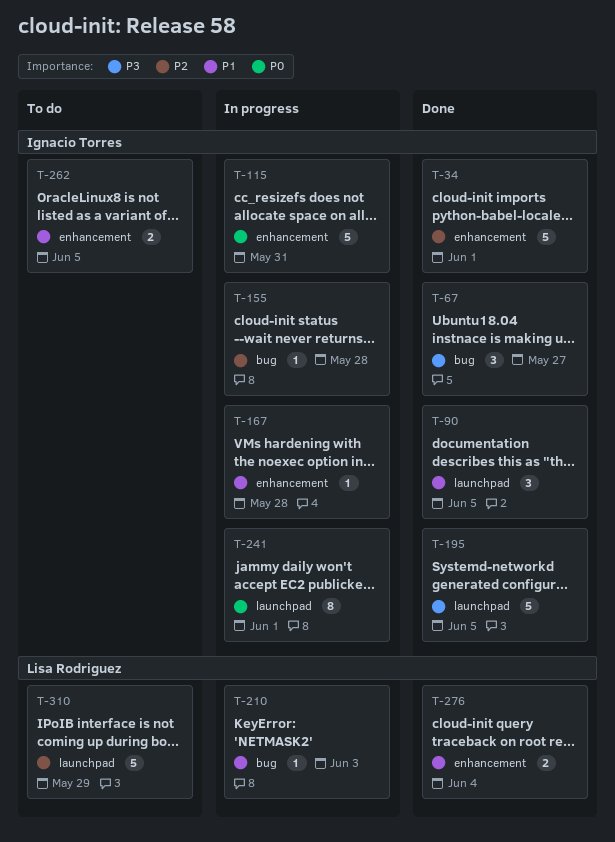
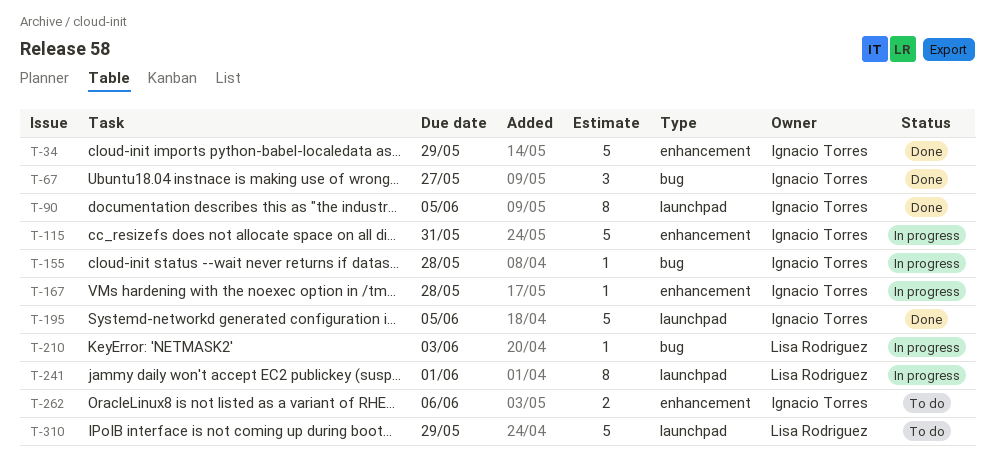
T-34, due: Jun 1 -> May 29
T-90, estimate: 3 -> 8
T-241, owner: Ignacio Torres -> Lisa Rodriguez
T-262, due: Jun 5 -> Jun 6
T-276: present -> none

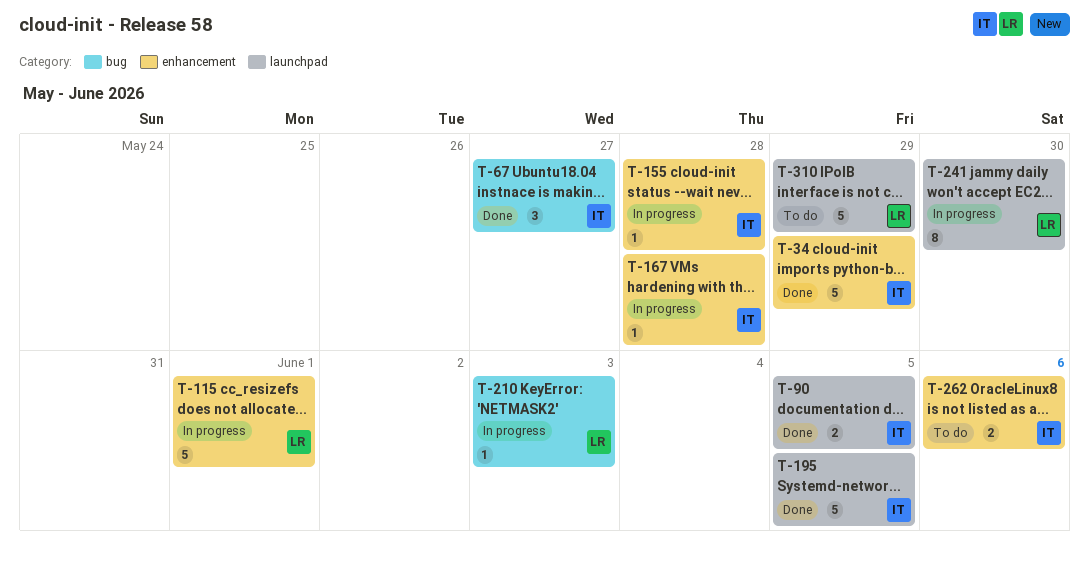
T-90, estimate: 8 -> 2
T-115, owner: Ignacio Torres -> Lisa Rodriguez
T-115, due: May 31 -> Jun 1
T-155, label: bug -> enhancement
T-241, due: Jun 1 -> May 30

